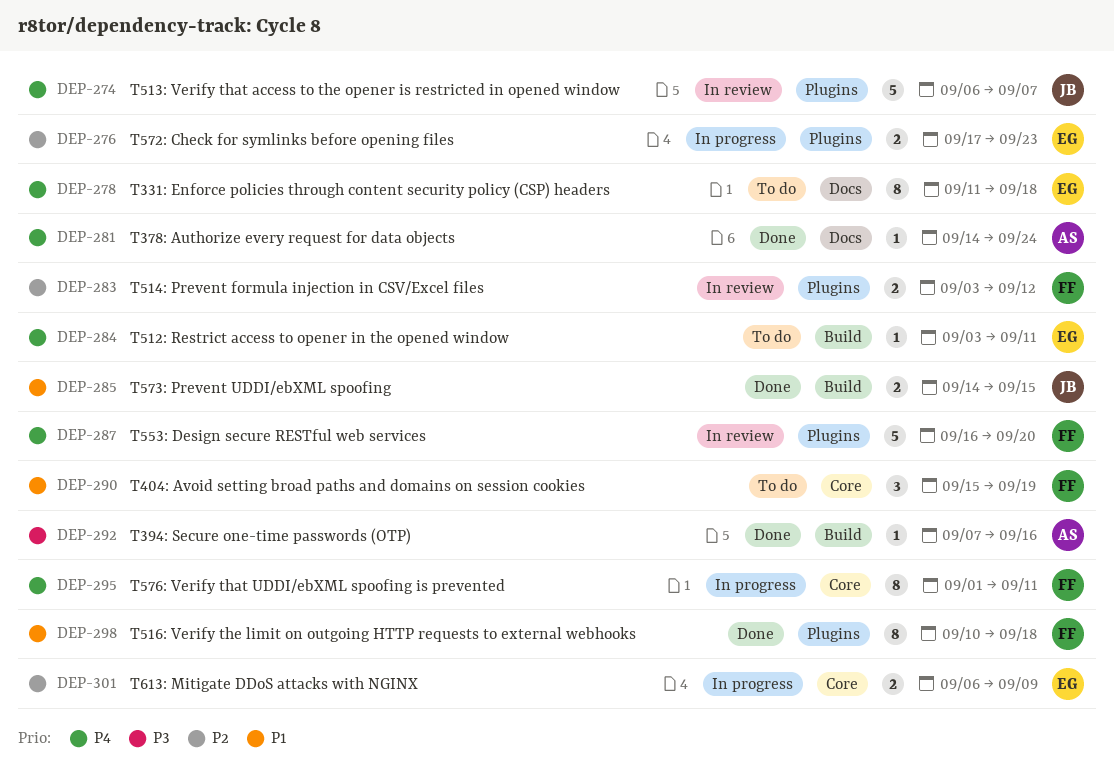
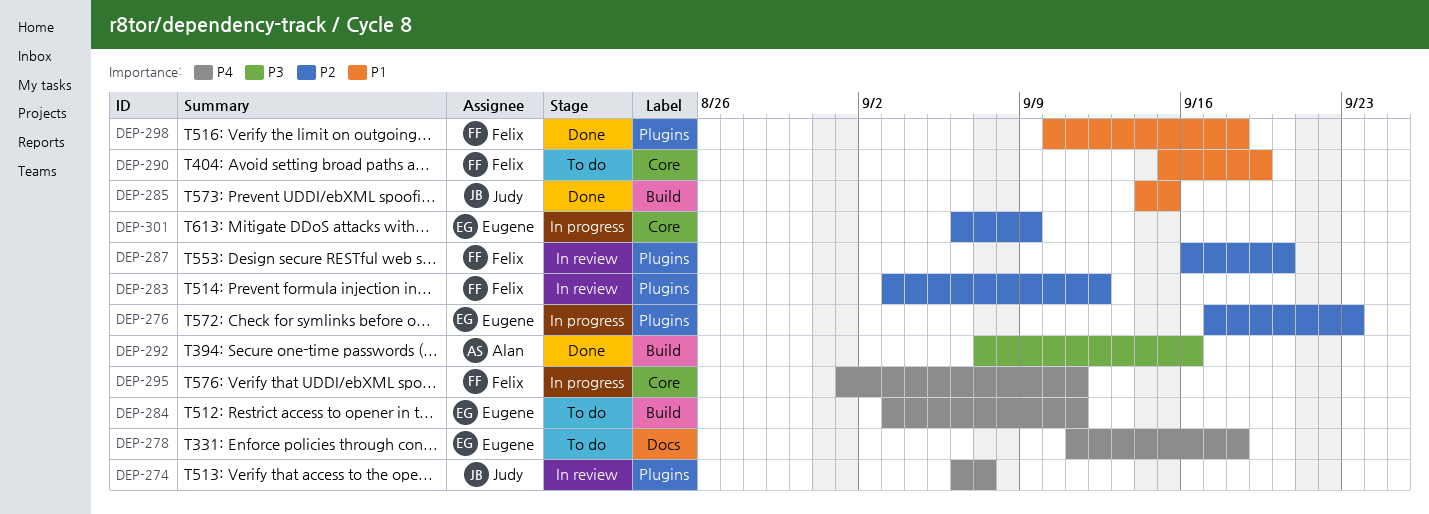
DEP-281: present -> none
DEP-287, priority: P4 -> P2

